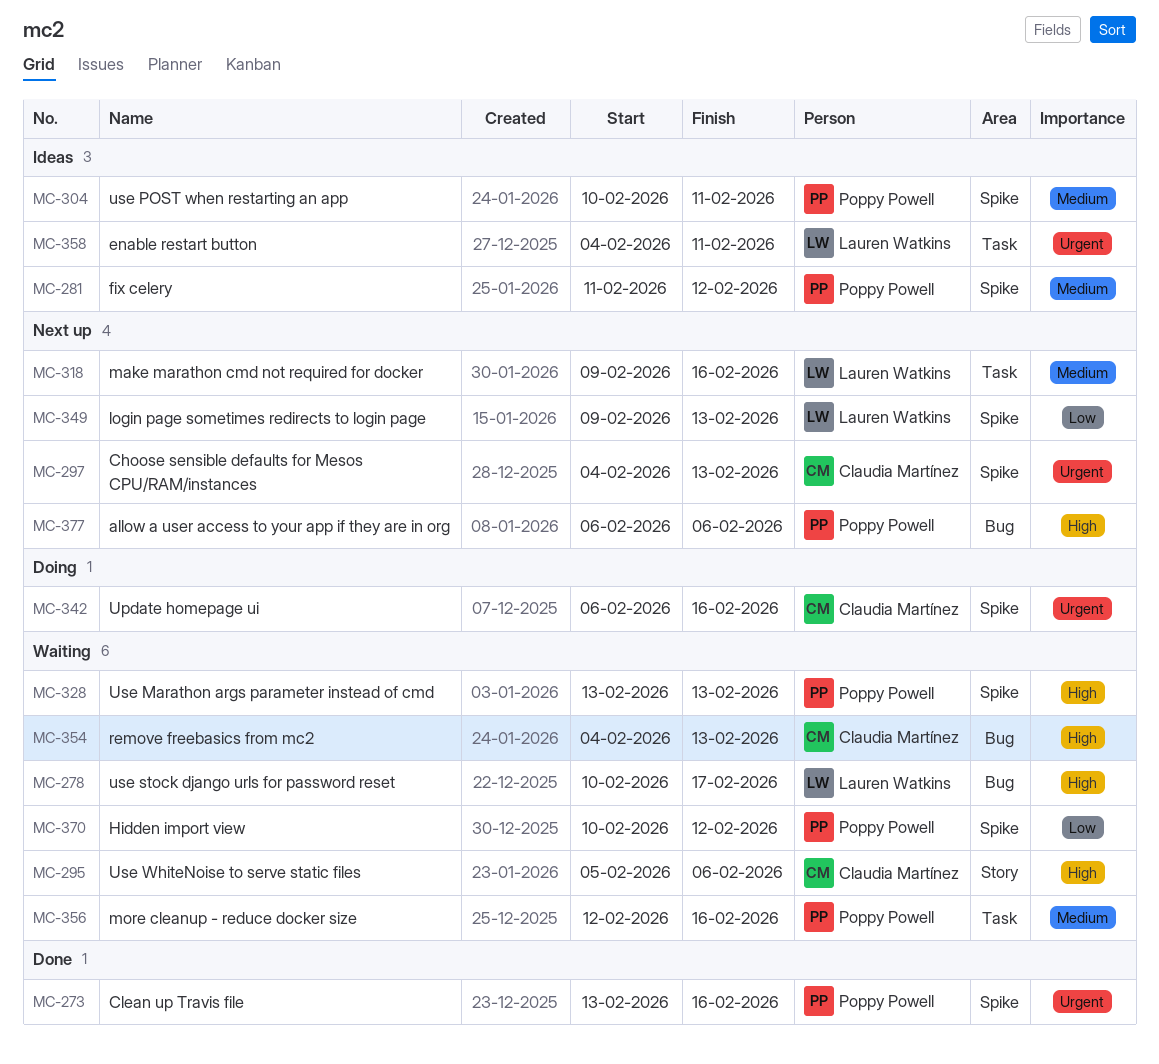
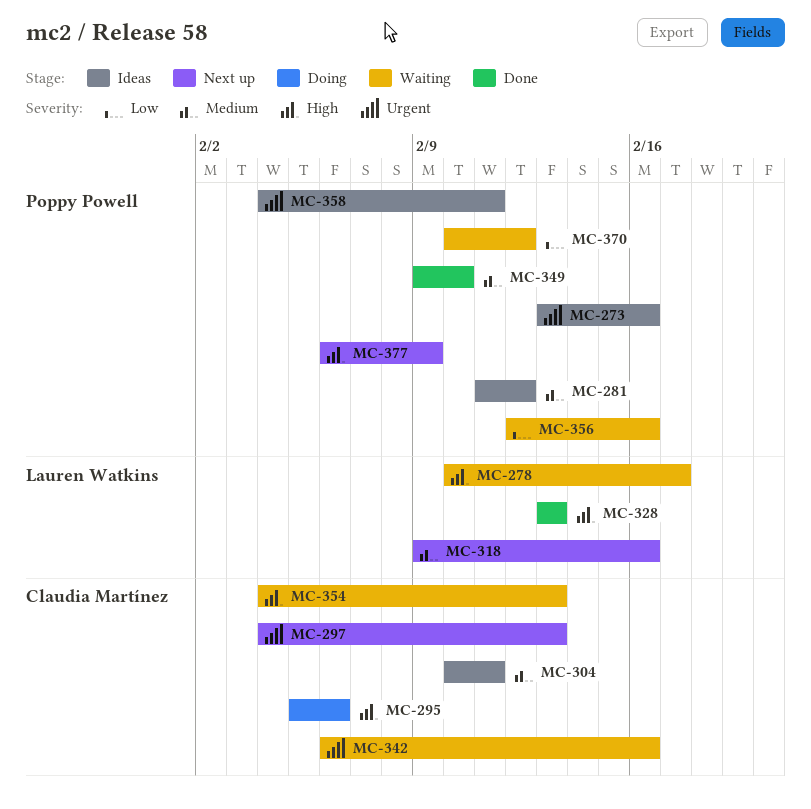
MC-273, status: Done -> Ideas
MC-295, status: Waiting -> Doing
MC-304, owner: Poppy Powell -> Claudia Martínez
MC-328, status: Waiting -> Done
MC-328, owner: Poppy Powell -> Lauren Watkins
MC-342, status: Doing -> Waiting
MC-349, status: Next up -> Done
MC-349, owner: Lauren Watkins -> Poppy Powell
MC-349, priority: Low -> Medium
MC-349, due: Feb 13 -> Feb 10
MC-356, priority: Medium -> Low
MC-358, owner: Lauren Watkins -> Poppy Powell
MC-377, due: Feb 6 -> Feb 9

